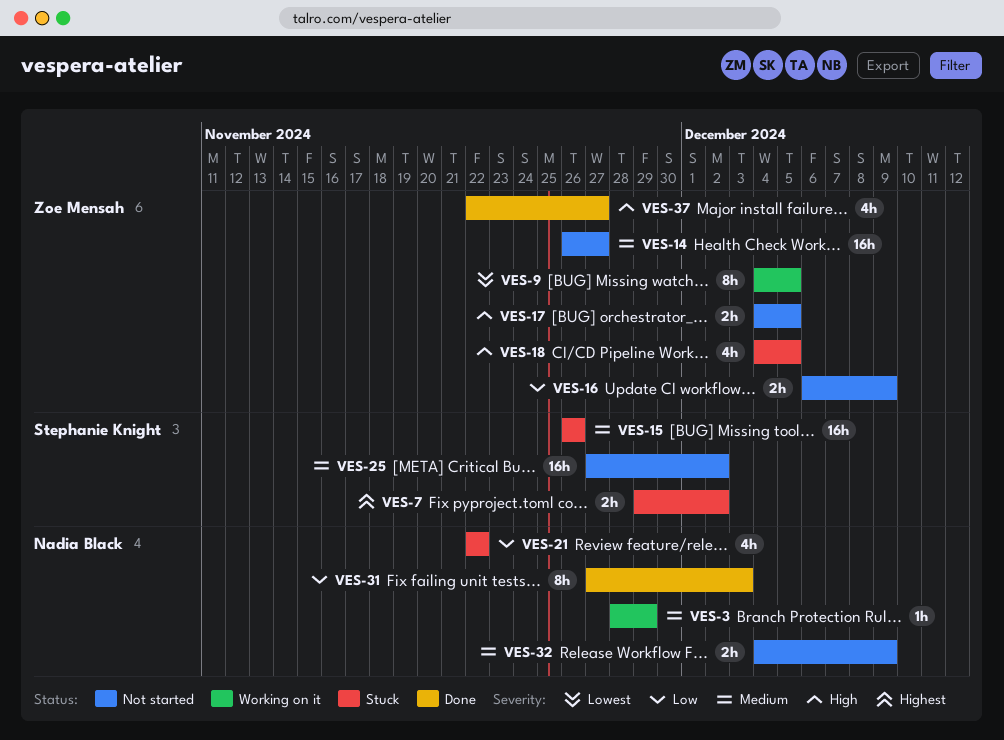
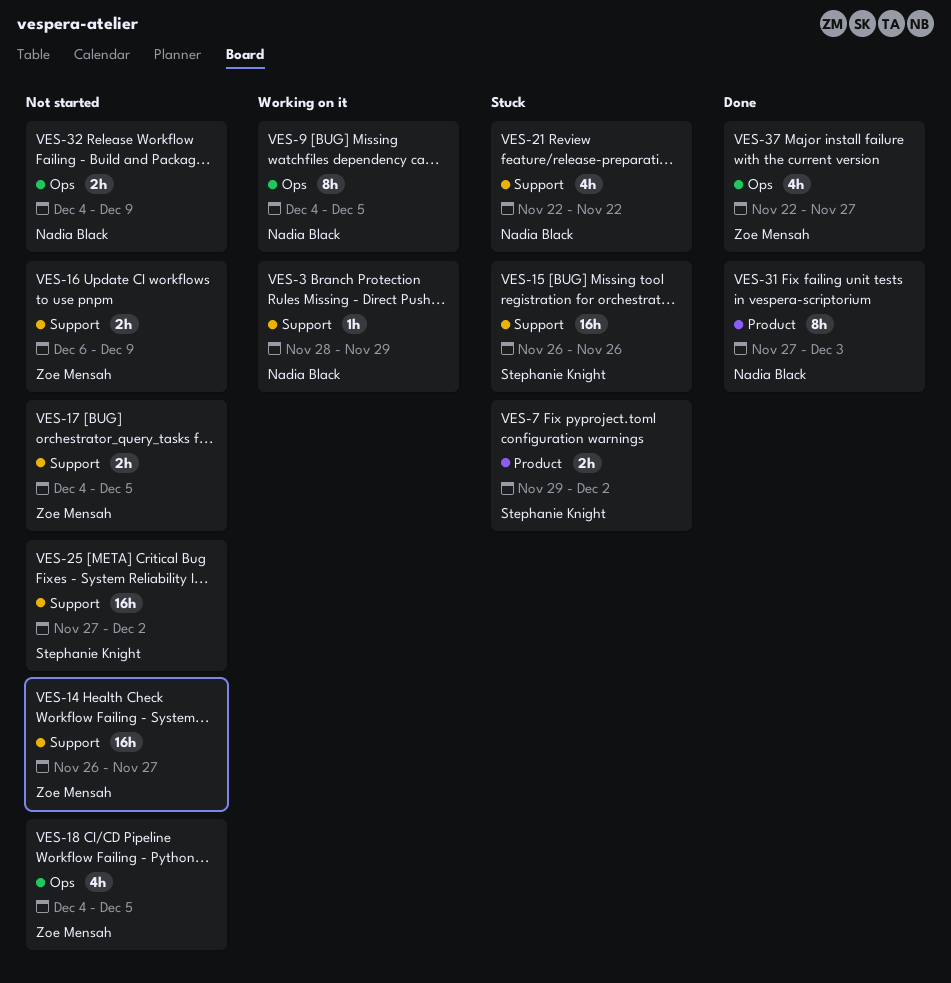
VES-9, owner: Zoe Mensah -> Nadia Black
VES-18, status: Stuck -> Not started

